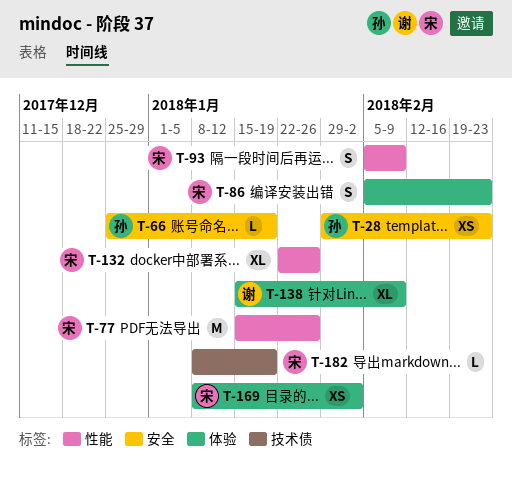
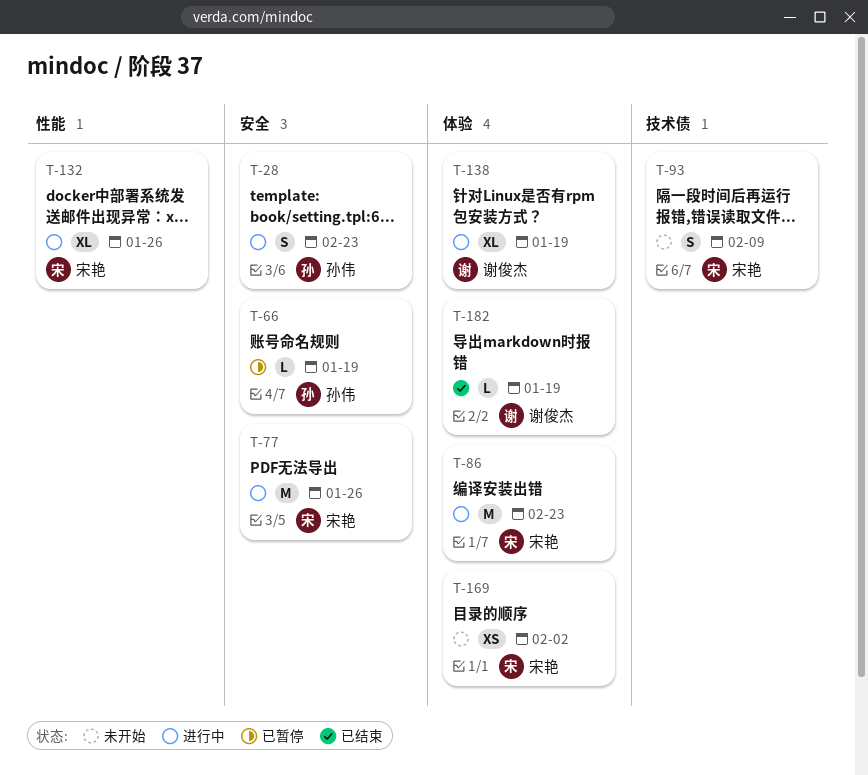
T-28, estimate: XS -> S
T-77, label: 性能 -> 安全
T-86, estimate: S -> M
T-93, label: 性能 -> 技术债
T-138, due: Feb 9 -> Jan 19
T-182, owner: 宋艳 -> 谢俊杰
T-182, label: 技术债 -> 体验

